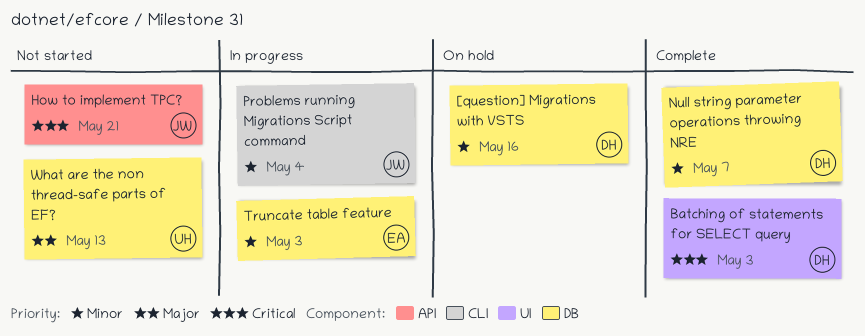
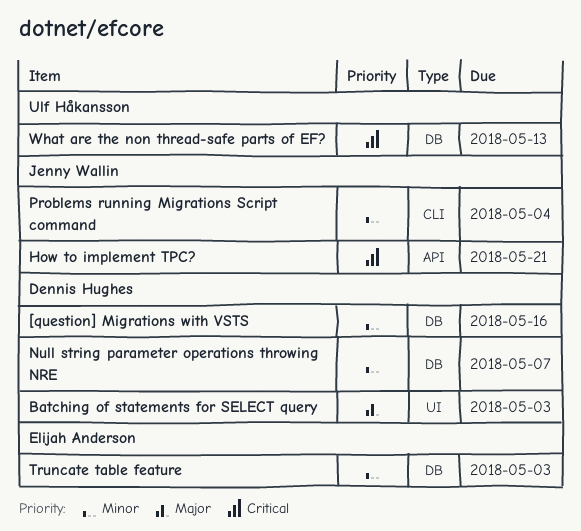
Batching of statements for SELECT query, priority: Critical -> Major
What are the non thread-safe parts of EF?, priority: Major -> Critical

